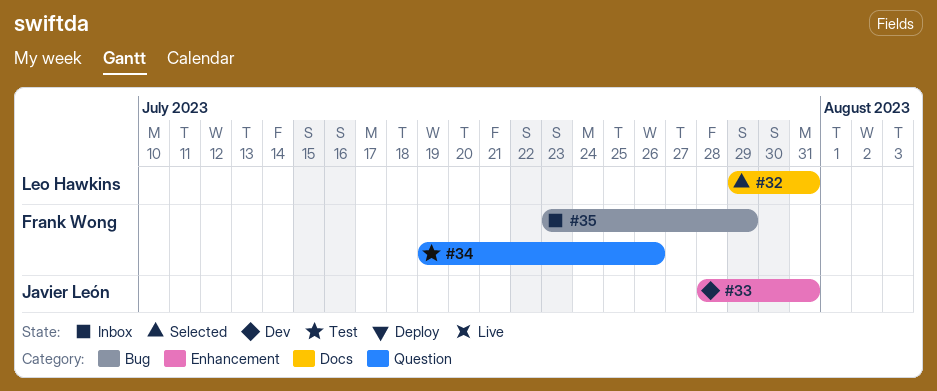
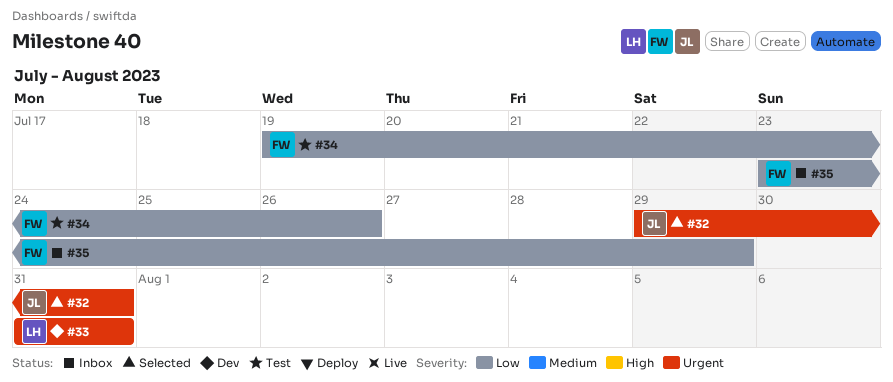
#32, owner: Leo Hawkins -> Javier León
#33, owner: Javier León -> Leo Hawkins
#33, start: Jul 28 -> Jul 31

